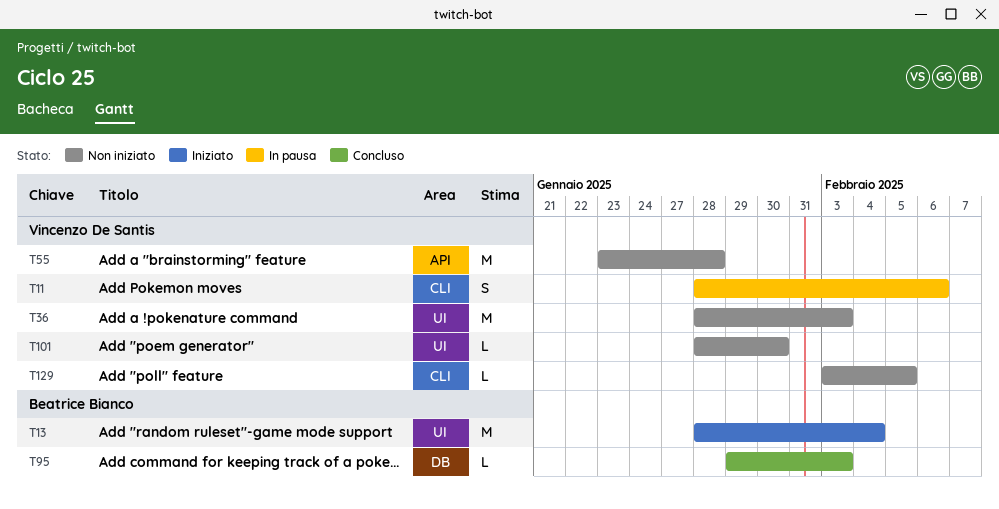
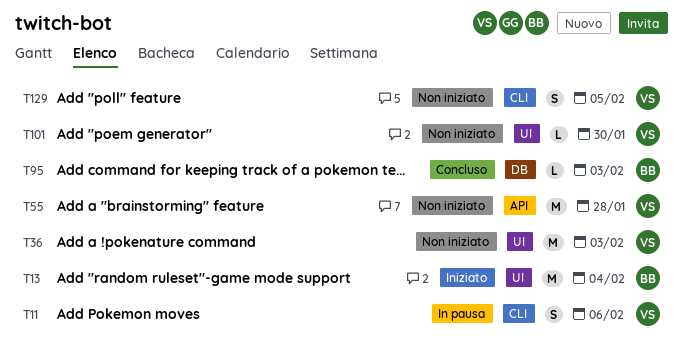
T129, estimate: L -> S

